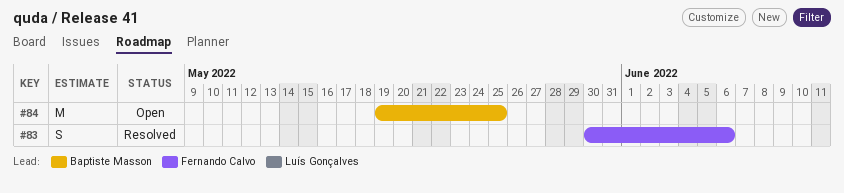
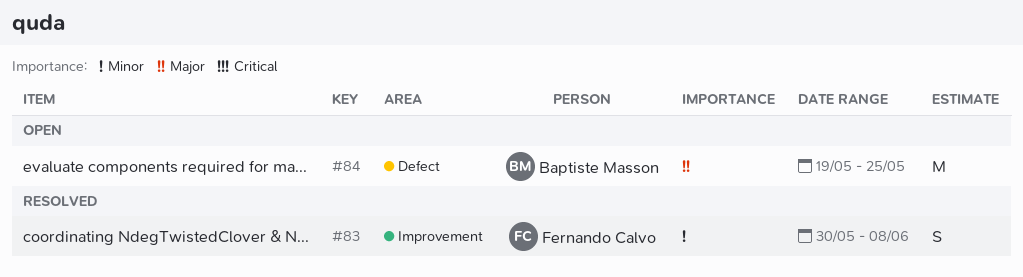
#83, due: Jun 6 -> Jun 8

